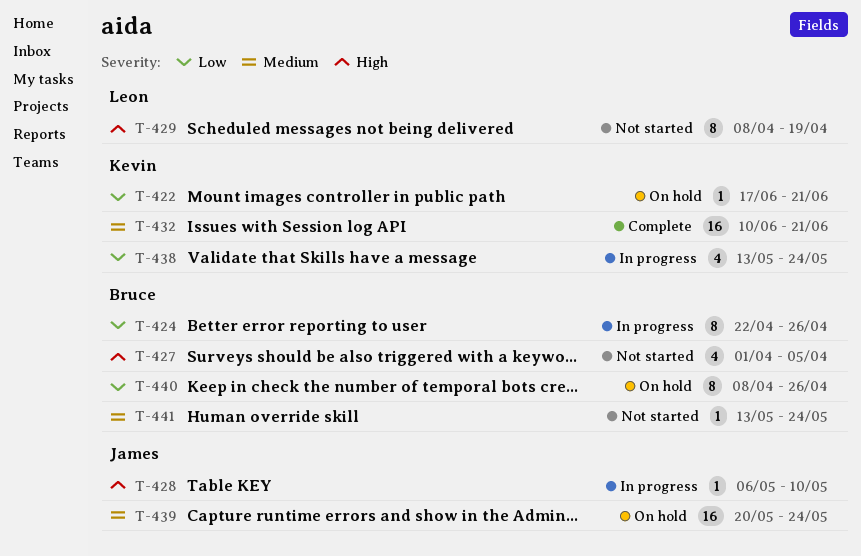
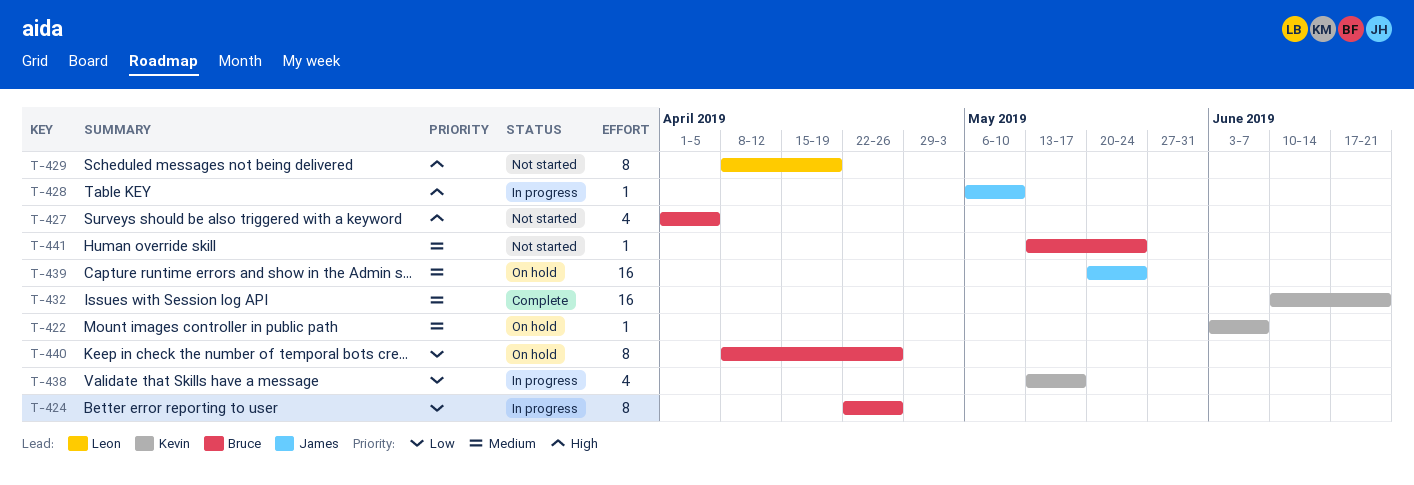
T-422, priority: Low -> Medium
T-422, start: Jun 17 -> Jun 3
T-422, due: Jun 21 -> Jun 7
T-438, due: May 24 -> May 17

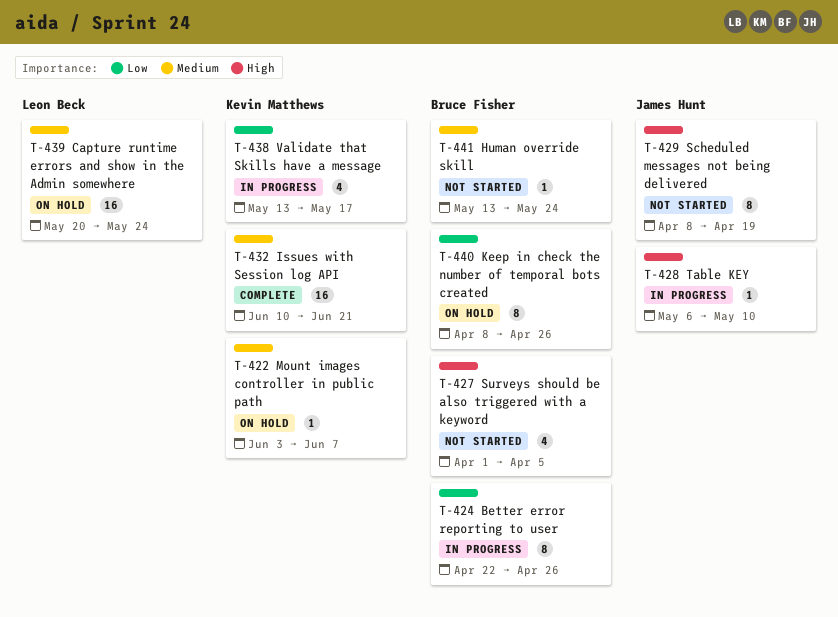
T-429, owner: Leon Beck -> James Hunt
T-439, owner: James Hunt -> Leon Beck

